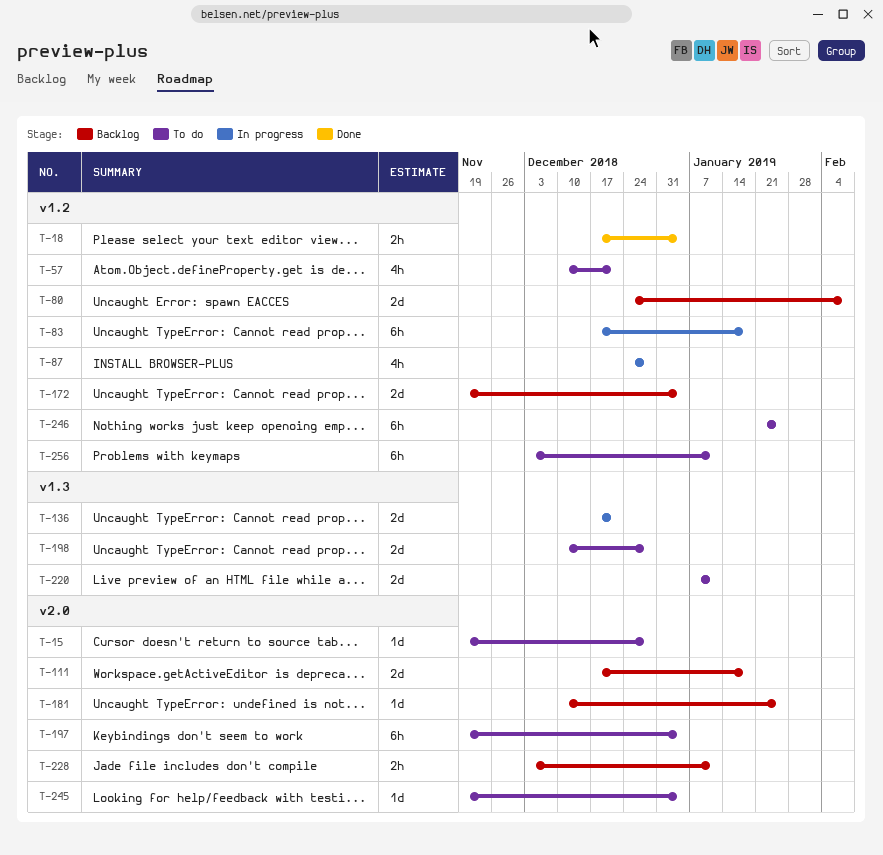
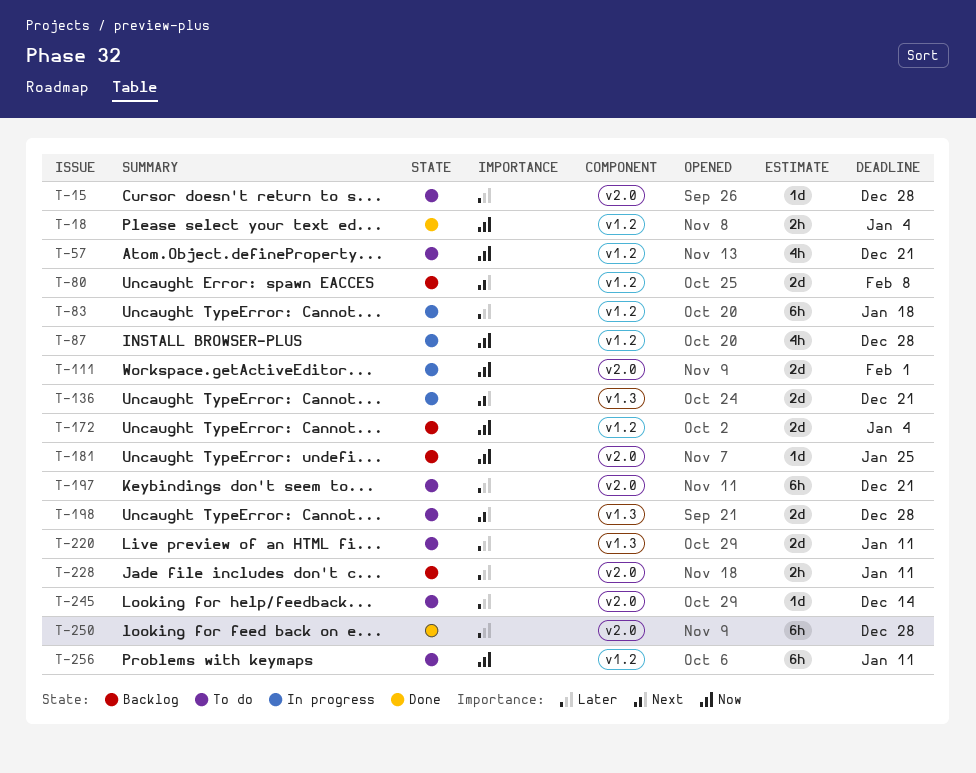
T-111, status: Backlog -> In progress
T-111, due: Jan 18 -> Feb 1
T-197, due: Jan 4 -> Dec 21
T-245, due: Jan 4 -> Dec 14
T-246: present -> none
T-250: none -> present

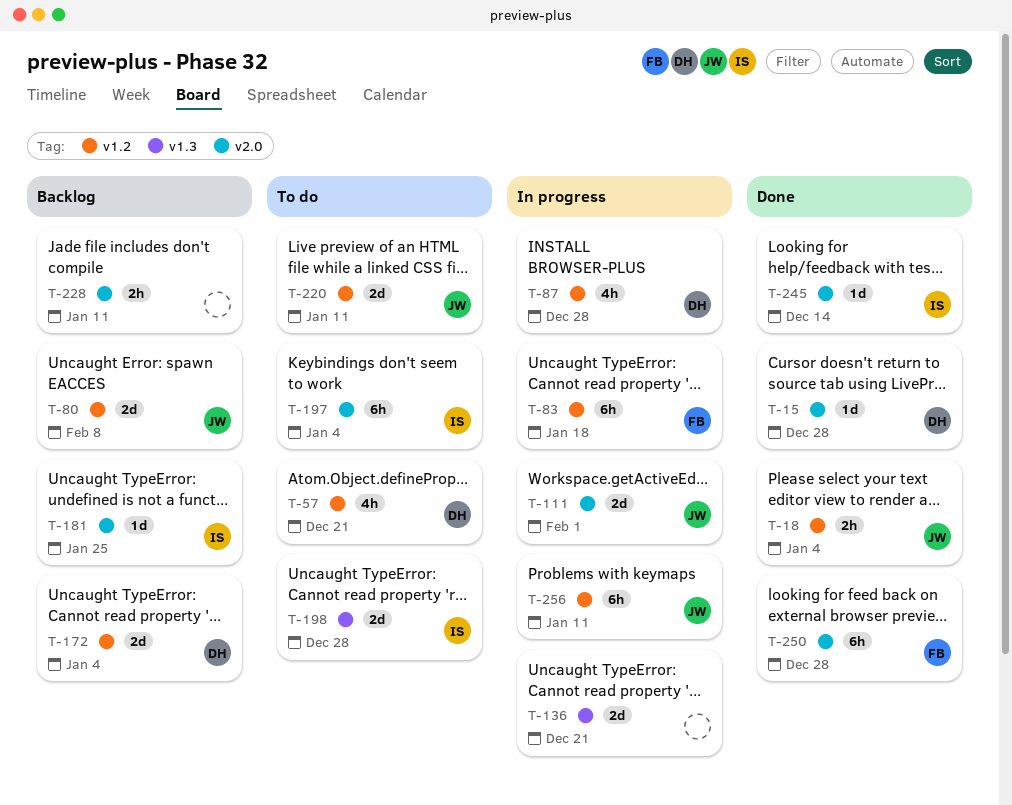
T-15, status: To do -> Done
T-197, due: Dec 21 -> Jan 4
T-220, label: v1.3 -> v1.2
T-245, status: To do -> Done
T-256, status: To do -> In progress

